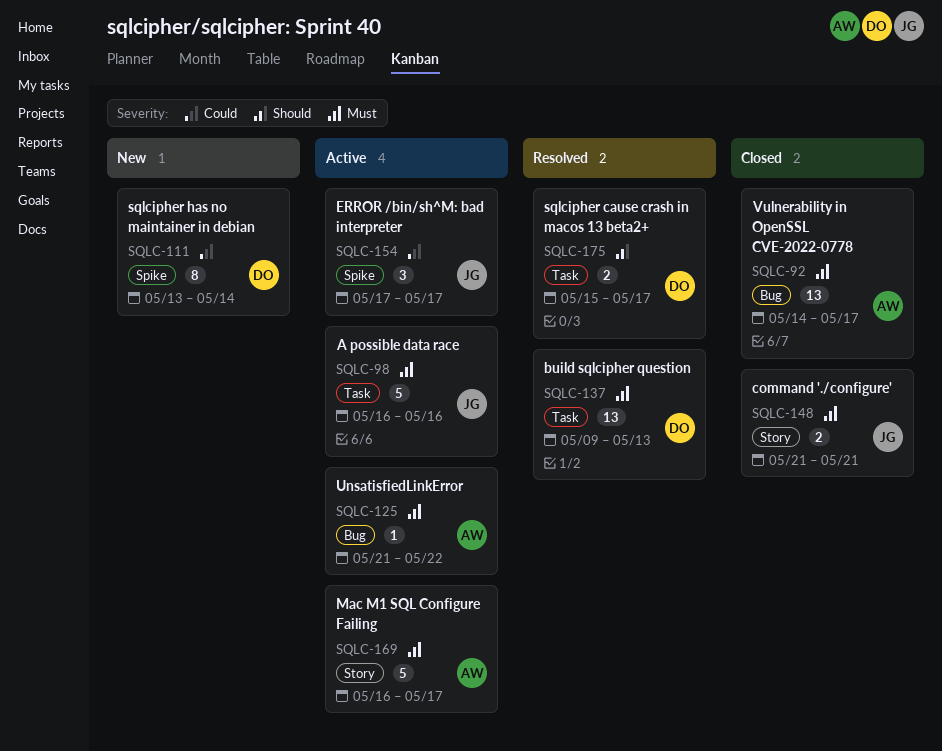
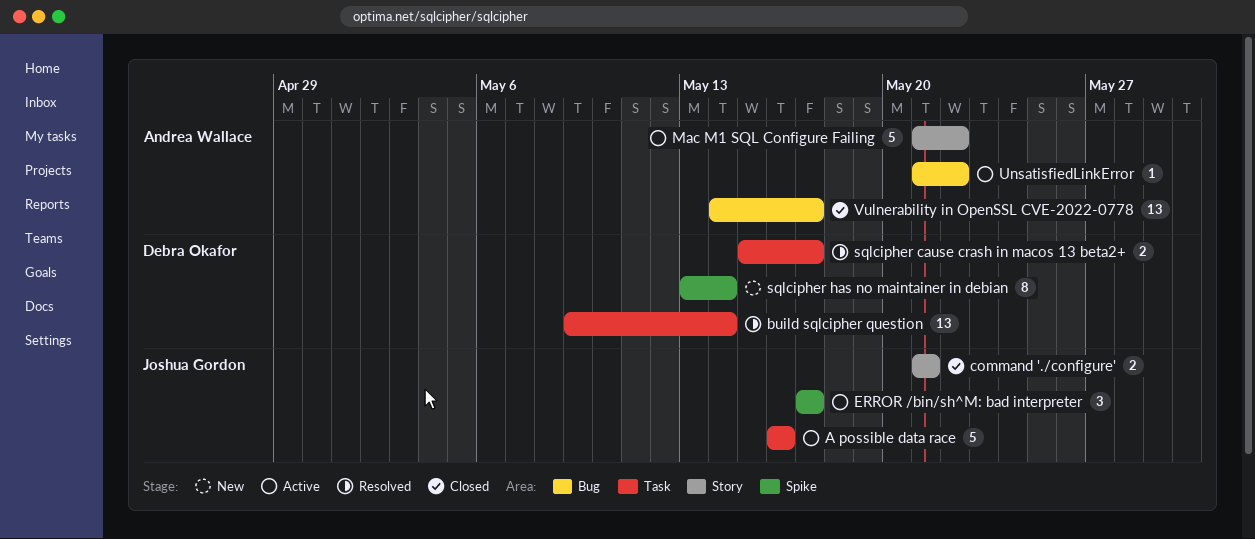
build sqlcipher question, due: May 13 -> May 14
Mac M1 SQL Configure Failing, start: May 16 -> May 21
Mac M1 SQL Configure Failing, due: May 17 -> May 22

